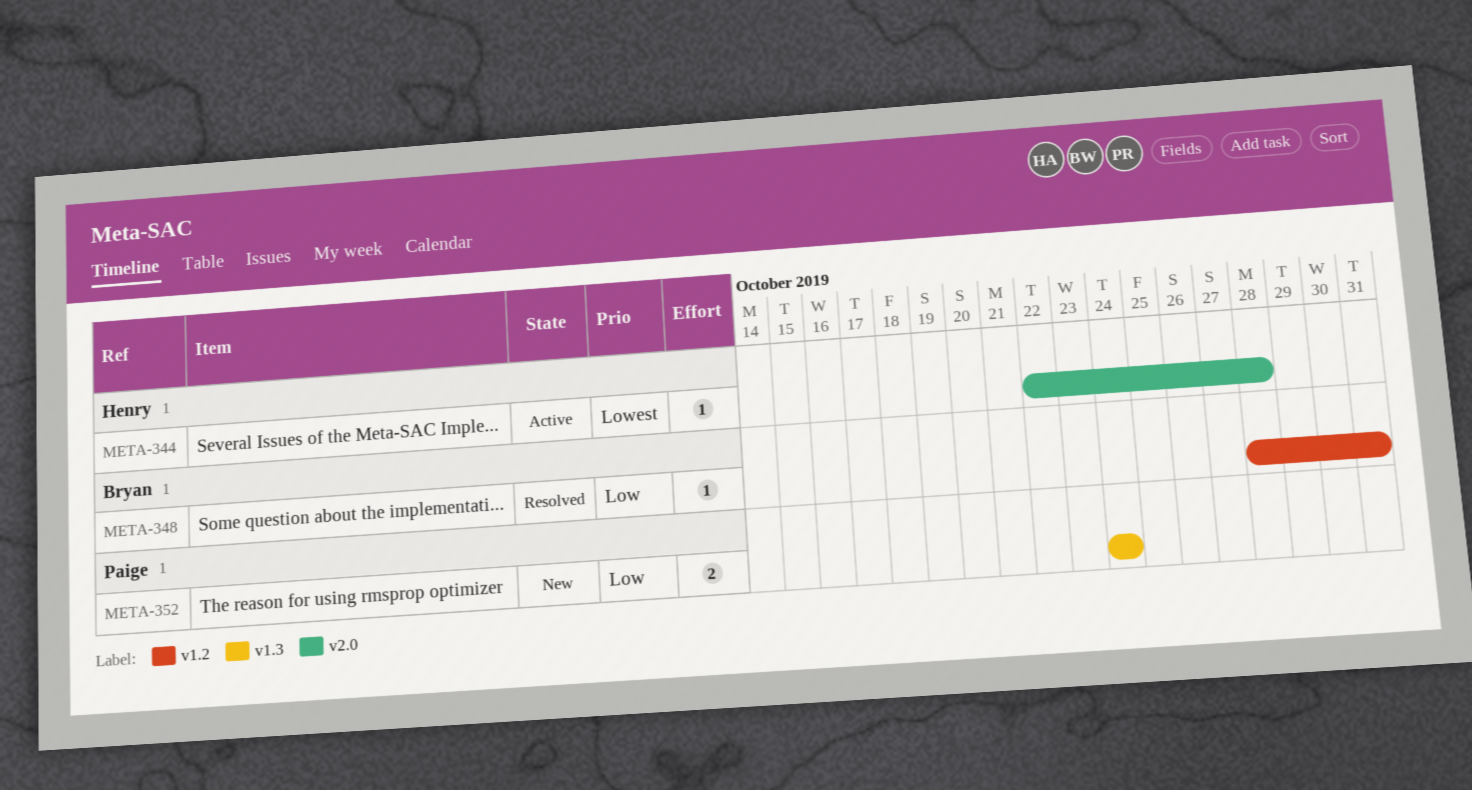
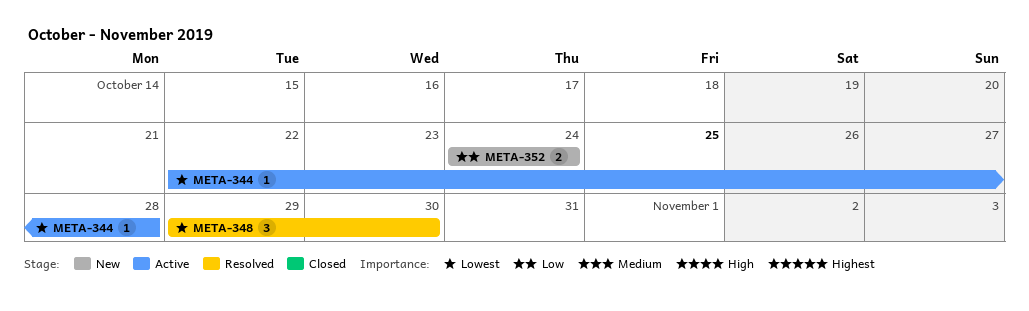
META-348, priority: Low -> Lowest
META-348, estimate: 1 -> 3
META-348, start: Oct 28 -> Oct 29
META-348, due: Oct 31 -> Oct 30

